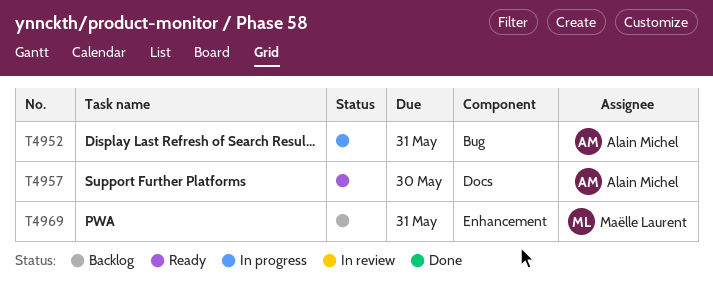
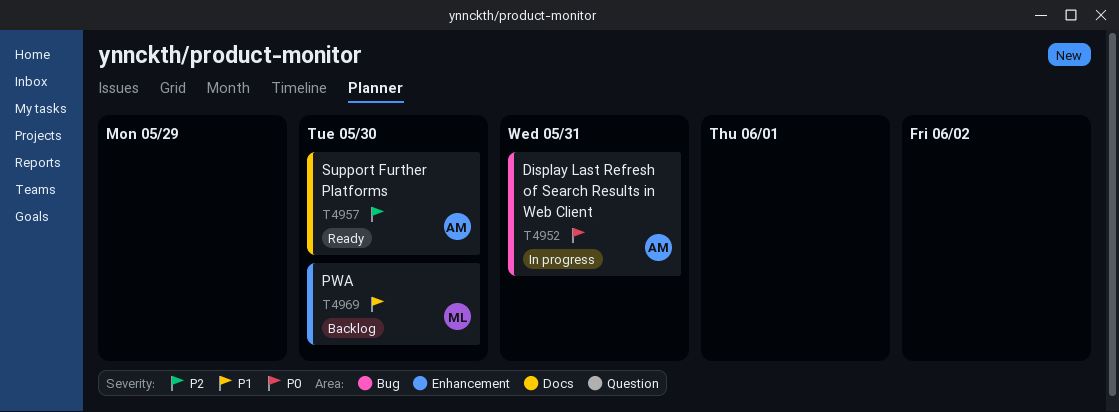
T4969, due: May 31 -> May 30

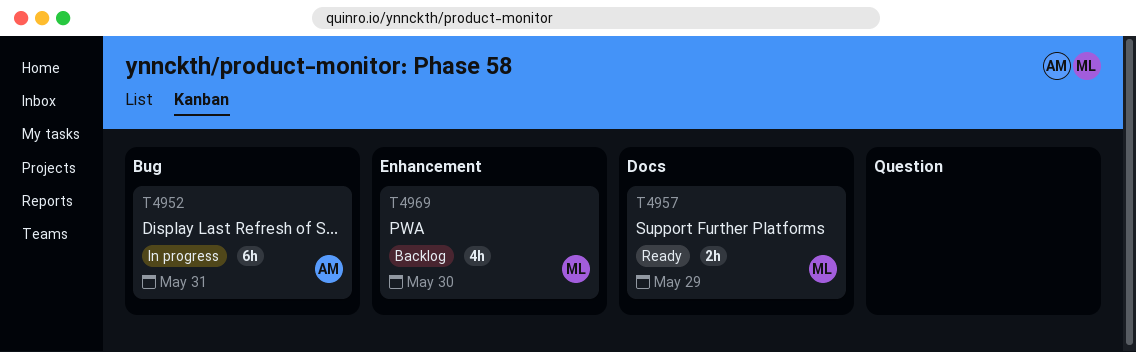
T4957, owner: AM -> ML
T4957, due: May 30 -> May 29

